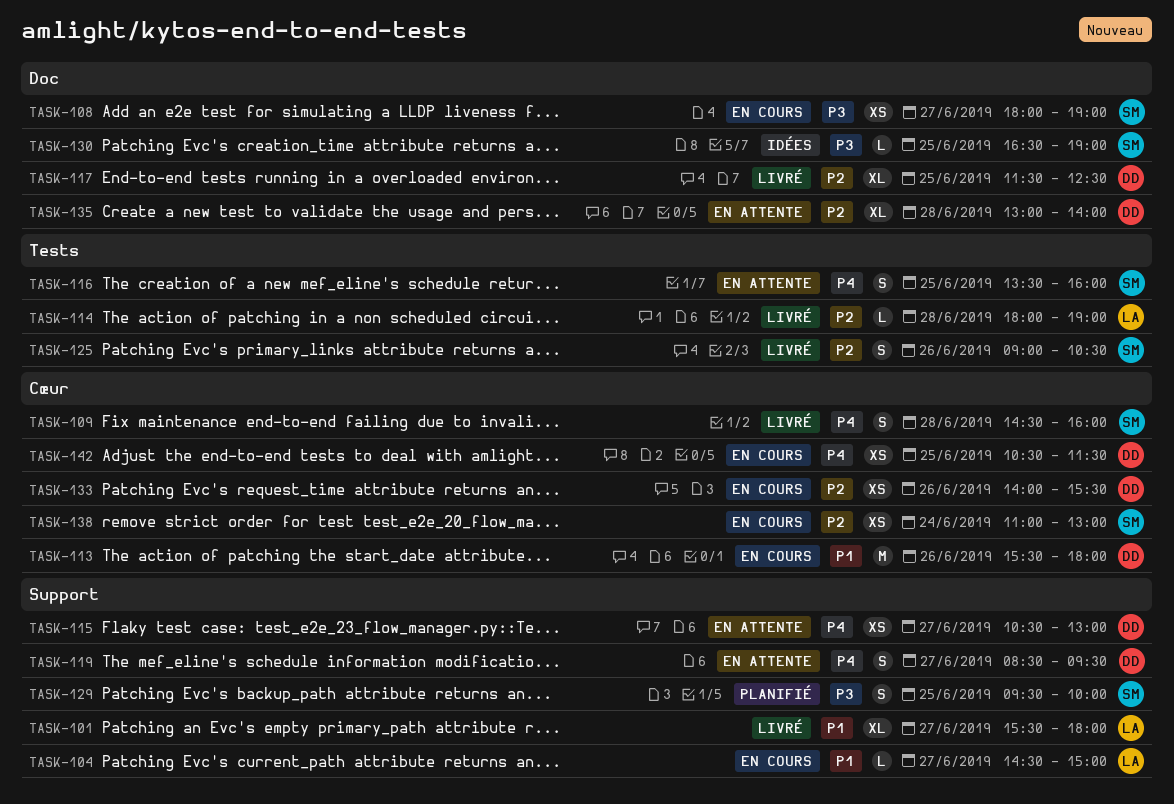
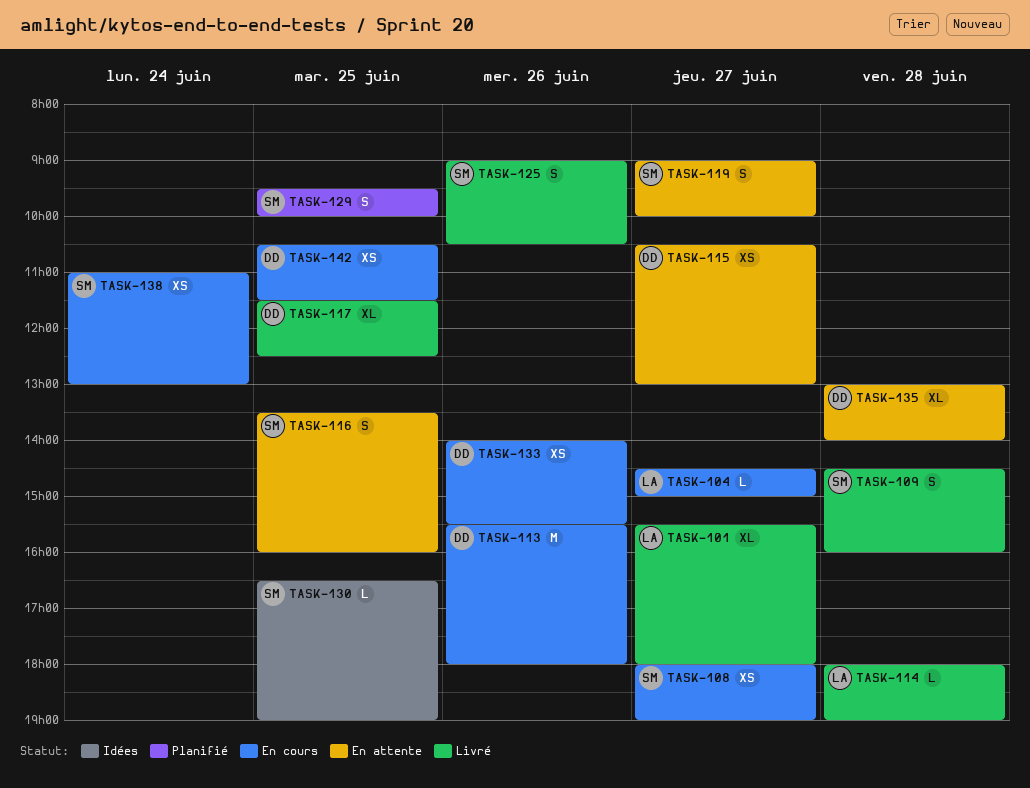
TASK-119, owner: DD -> SM
TASK-119, begins: 08:30 -> 09:00
TASK-119, ends: 09:30 -> 10:00

